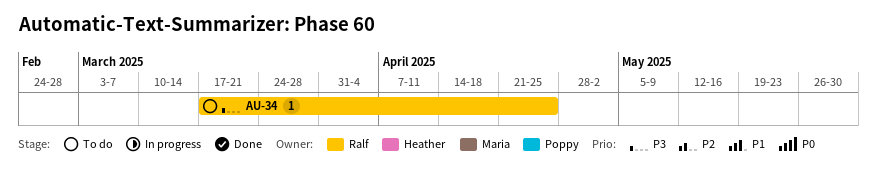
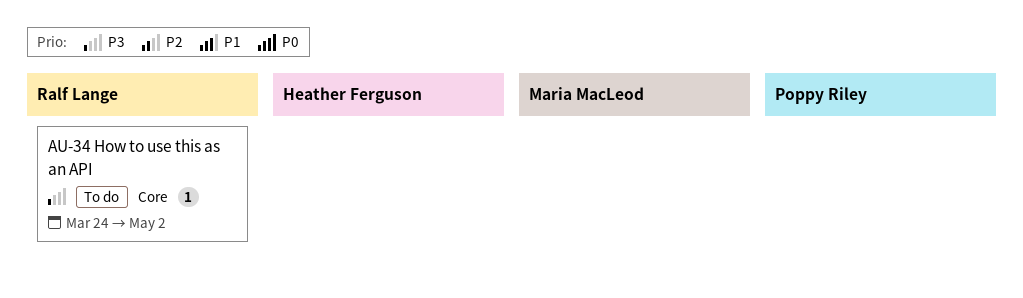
AU-34, start: Mar 17 -> Mar 24
AU-34, due: Apr 25 -> May 2

